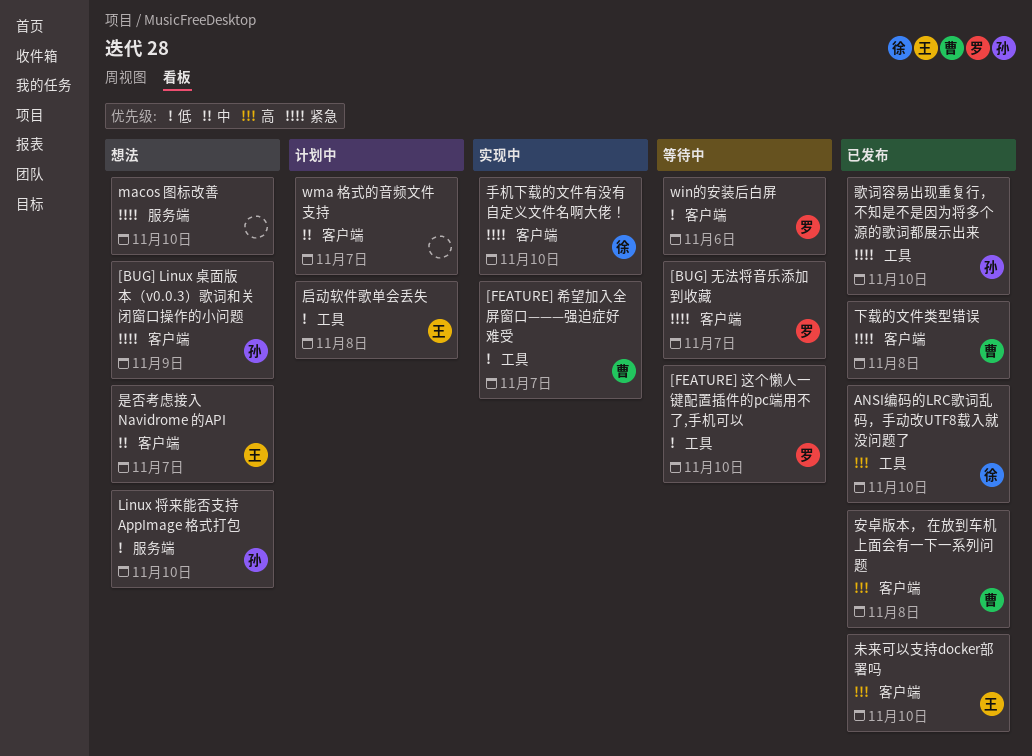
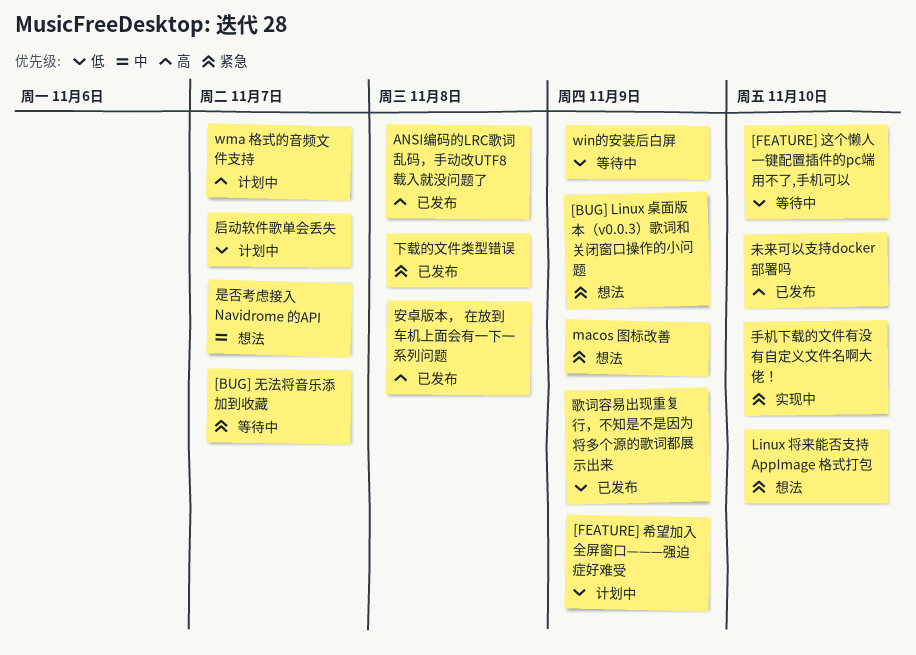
[FEATURE] 希望加入全屏窗口———强迫症好难受, status: 实现中 -> 计划中
[FEATURE] 希望加入全屏窗口———强迫症好难受, due: Nov 7 -> Nov 9
ANSI编码的LRC歌词乱码，手动改UTF8载入就没问题了, due: Nov 10 -> Nov 8
Linux 将来能否支持 AppImage 格式打包, priority: 低 -> 紧急
macos 图标改善, due: Nov 10 -> Nov 9
win的安装后白屏, due: Nov 6 -> Nov 9
wma 格式的音频文件支持, priority: 中 -> 高
启动软件歌单会丢失, due: Nov 8 -> Nov 7
歌词容易出现重复行，不知是不是因为将多个源的歌词都展示出来, priority: 紧急 -> 低
歌词容易出现重复行，不知是不是因为将多个源的歌词都展示出来, due: Nov 10 -> Nov 9

